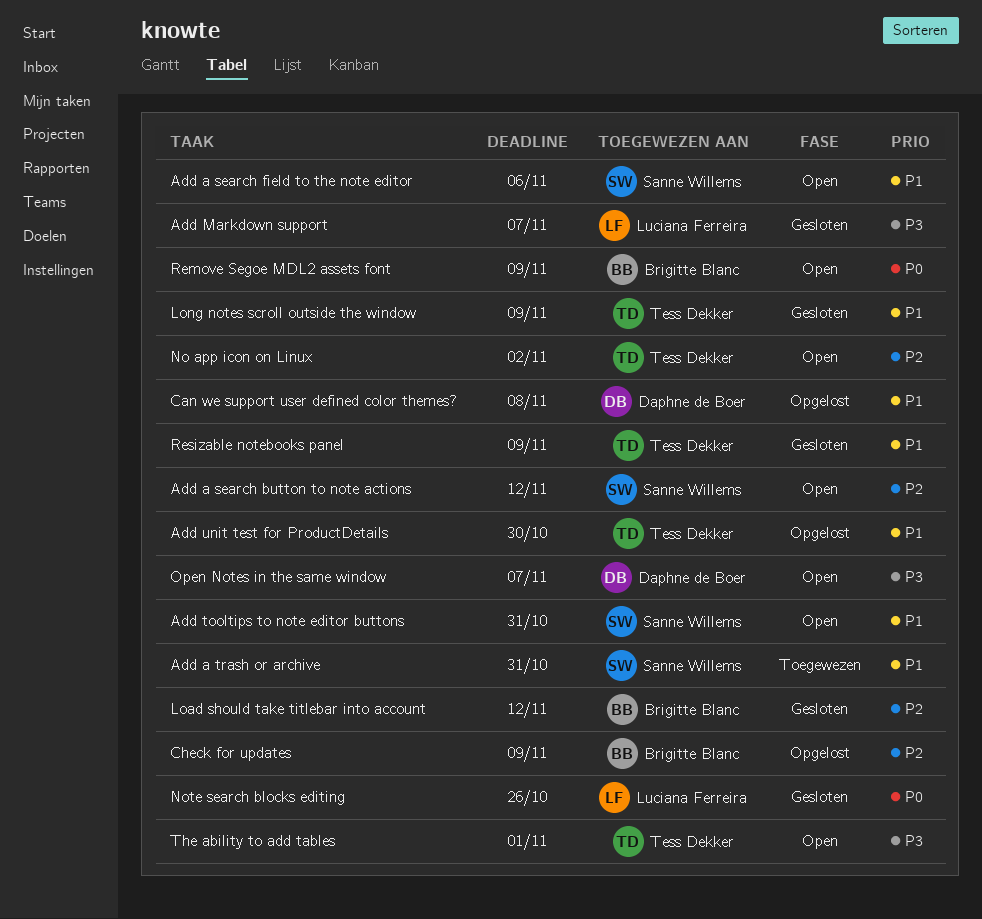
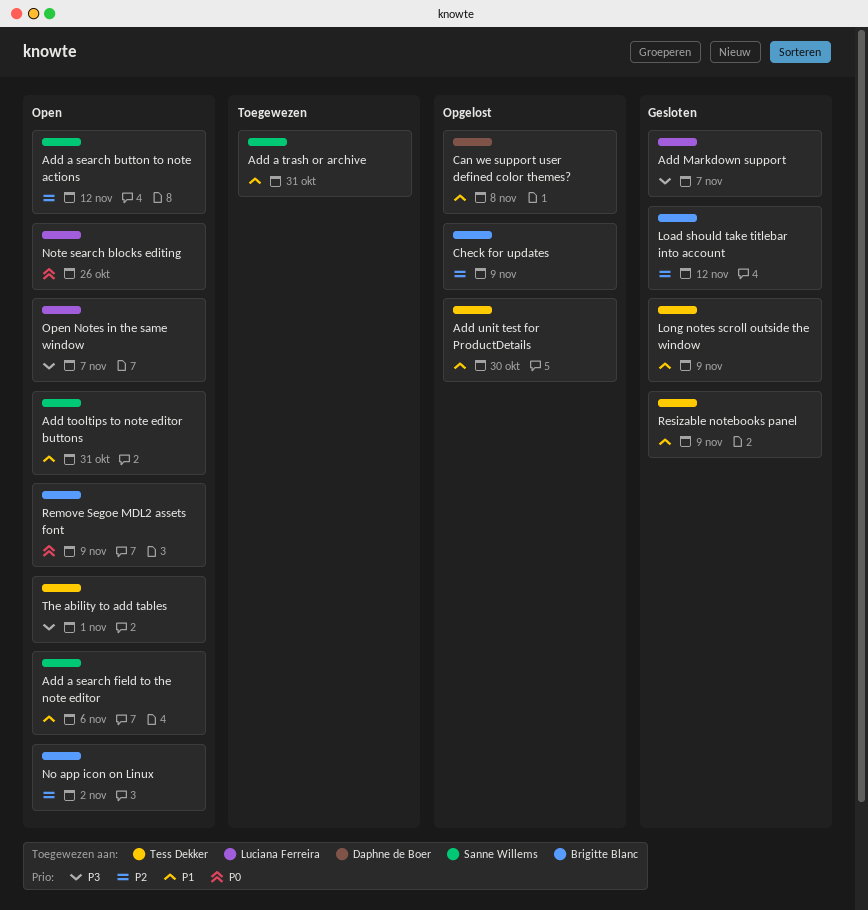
No app icon on Linux, owner: Tess Dekker -> Brigitte Blanc
Note search blocks editing, status: Gesloten -> Open
Open Notes in the same window, owner: Daphne de Boer -> Luciana Ferreira

